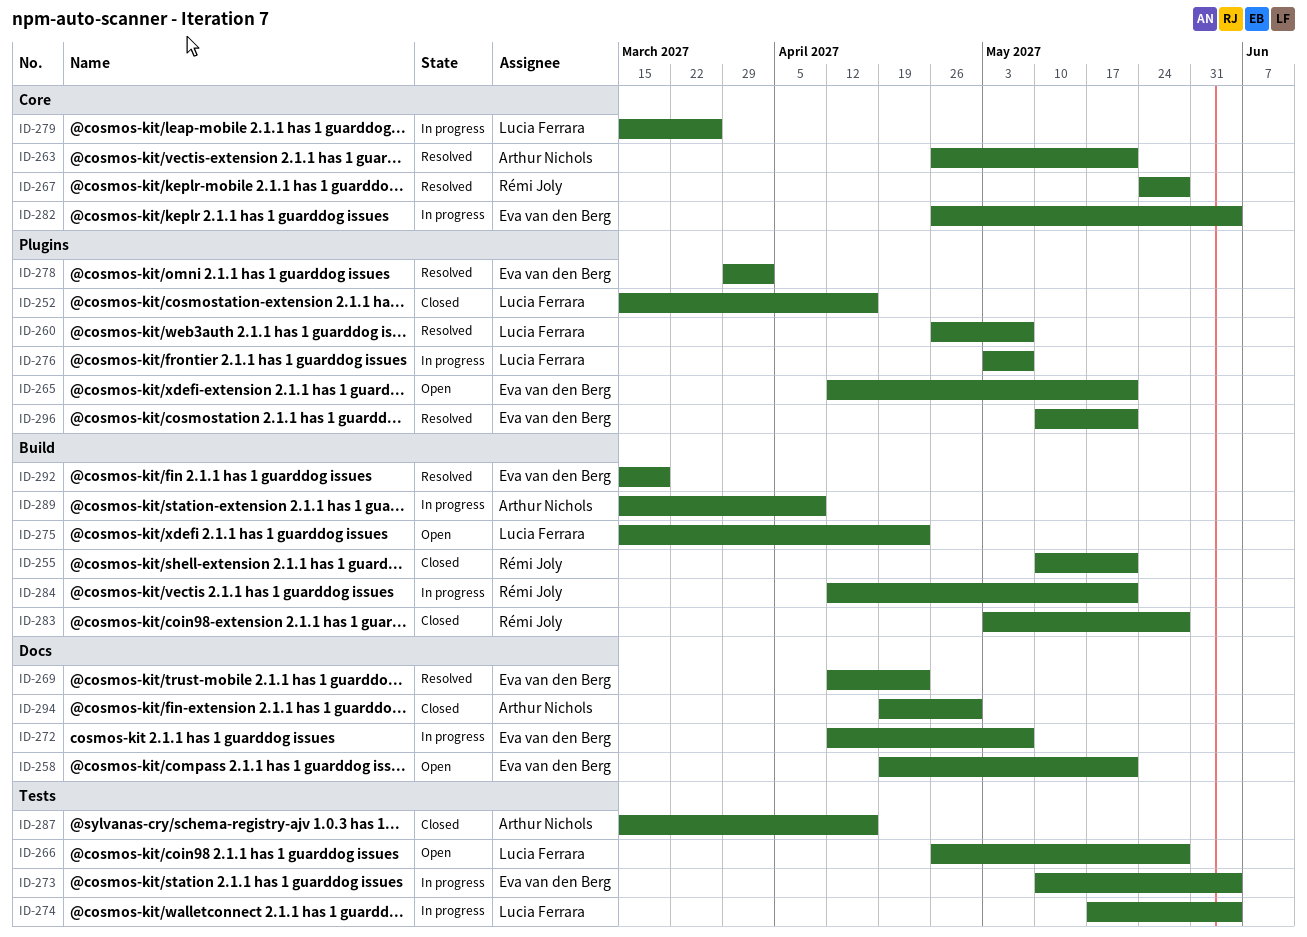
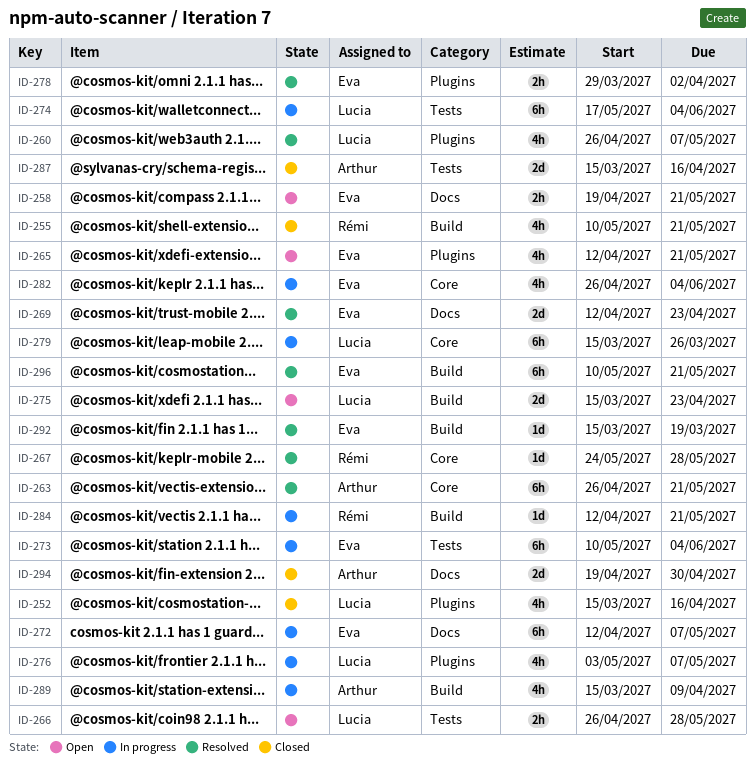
ID-283: present -> none
ID-296, label: Plugins -> Build

